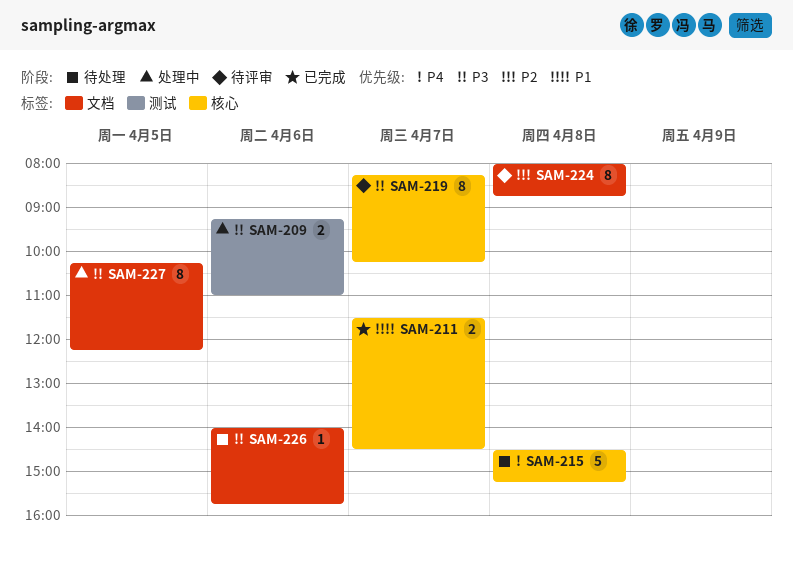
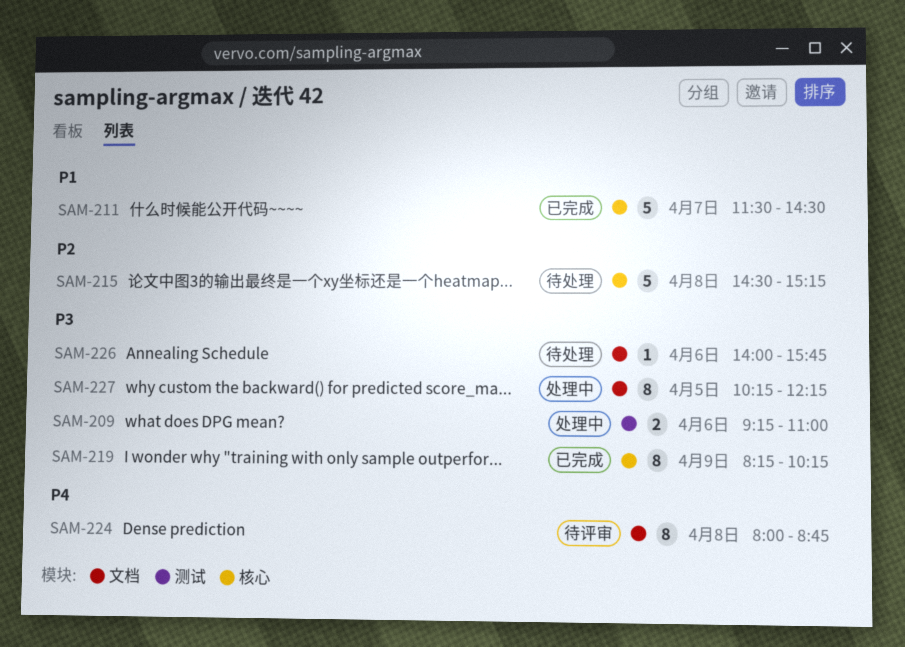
SAM-211, estimate: 2 -> 5
SAM-215, priority: P4 -> P2
SAM-219, status: 待评审 -> 已完成
SAM-219, day: Apr 7 -> Apr 9
SAM-224, priority: P2 -> P4

